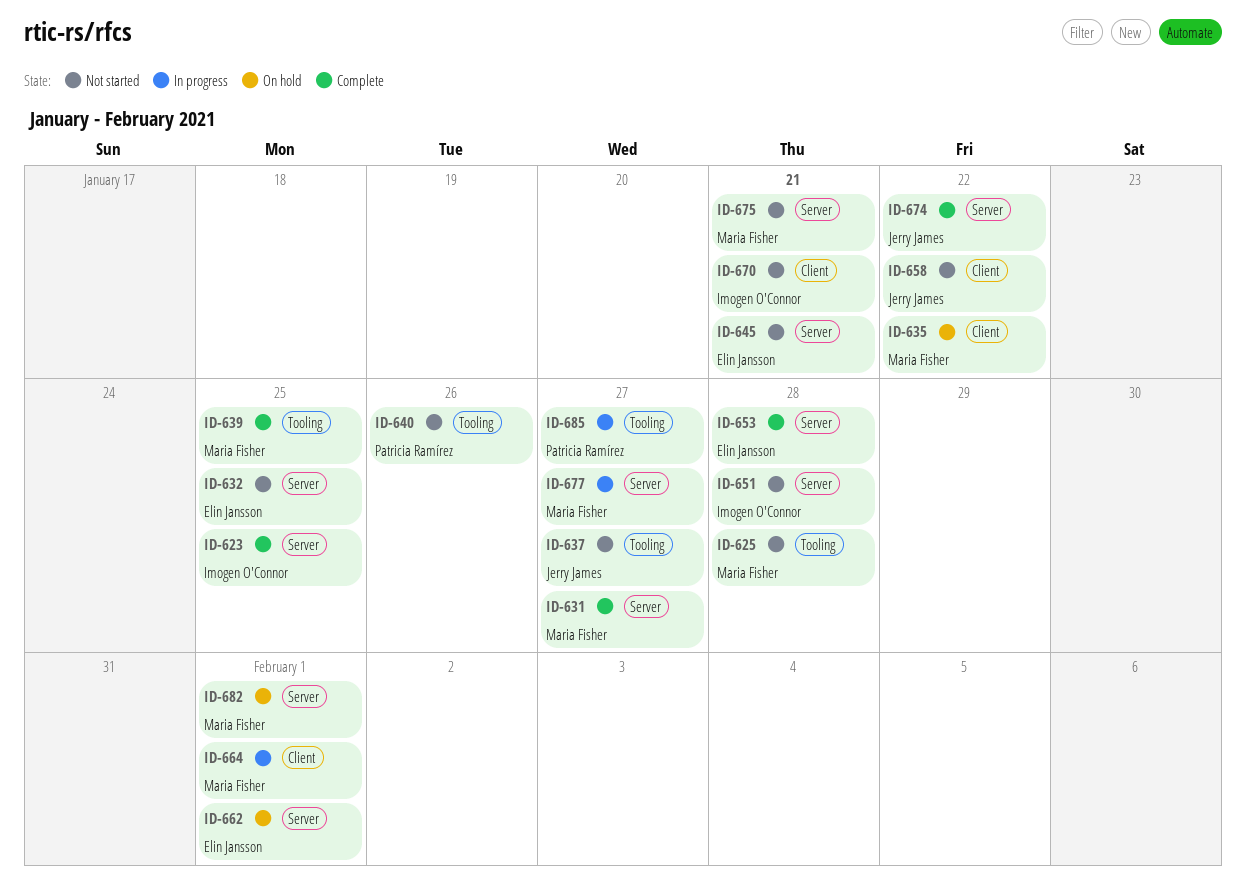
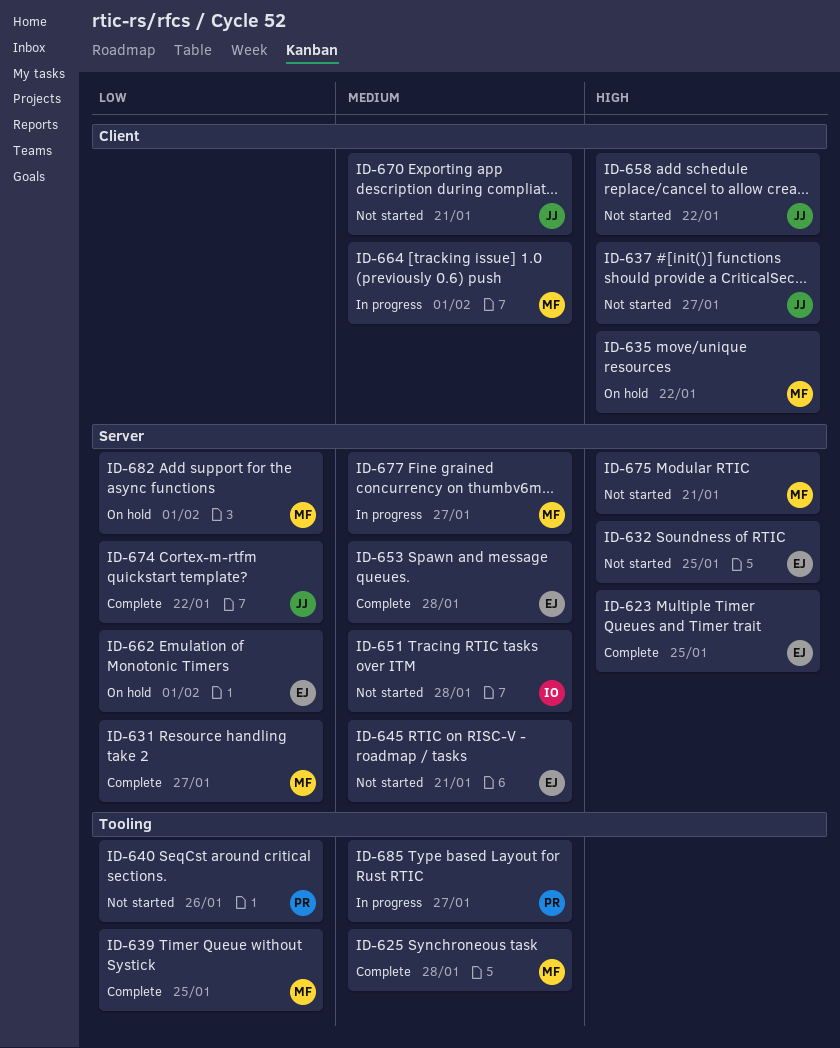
ID-623, owner: Imogen O'Connor -> Elin Jansson
ID-625, status: Not started -> Complete
ID-637, label: Tooling -> Client
ID-670, owner: Imogen O'Connor -> Jerry James

